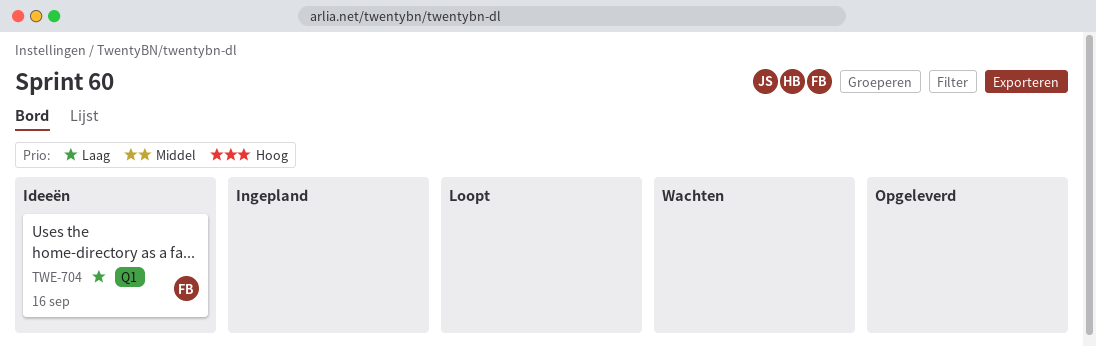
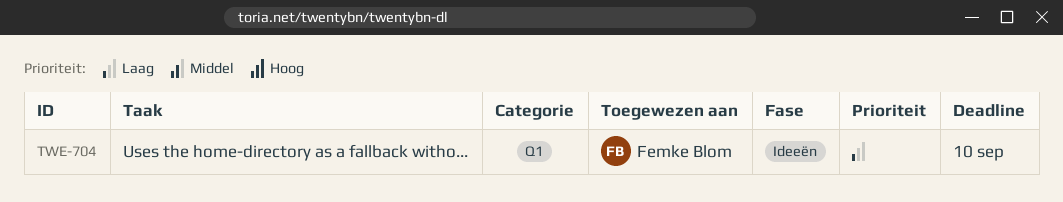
TWE-704, due: Sep 16 -> Sep 10

